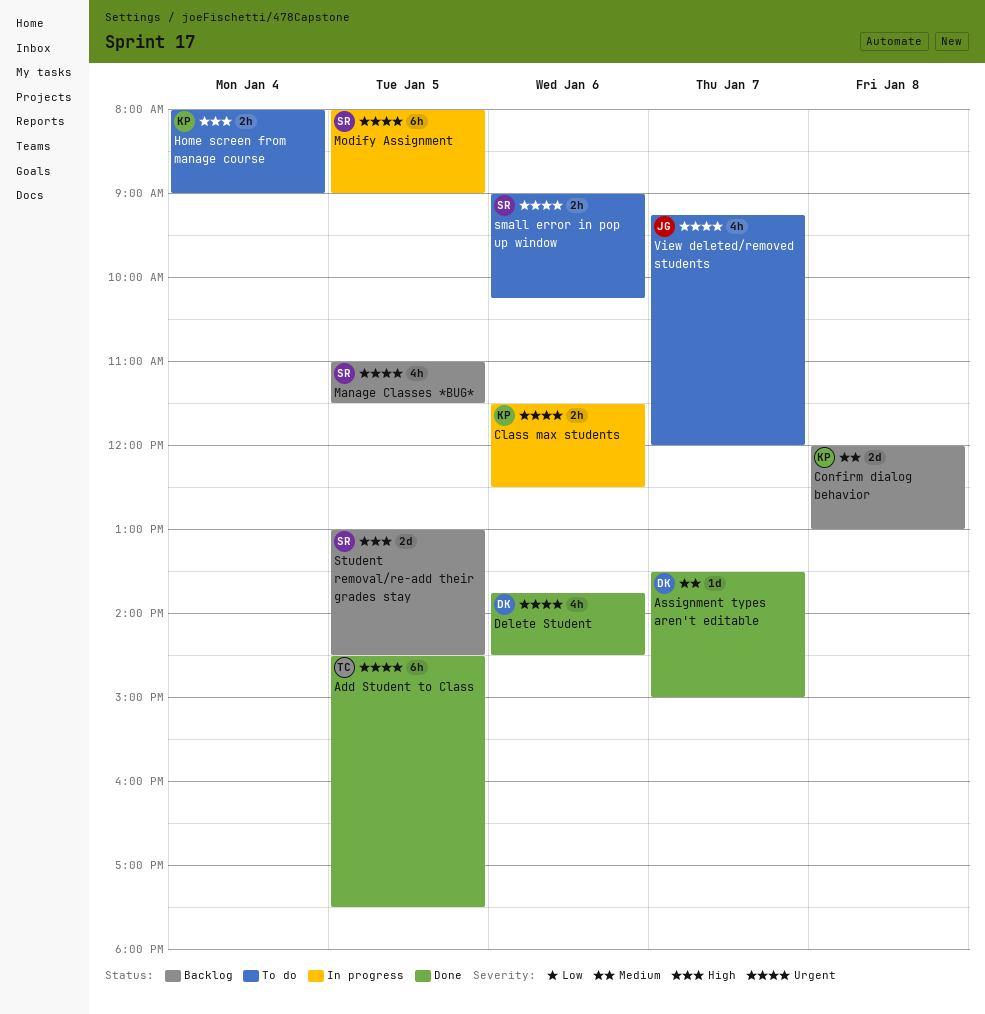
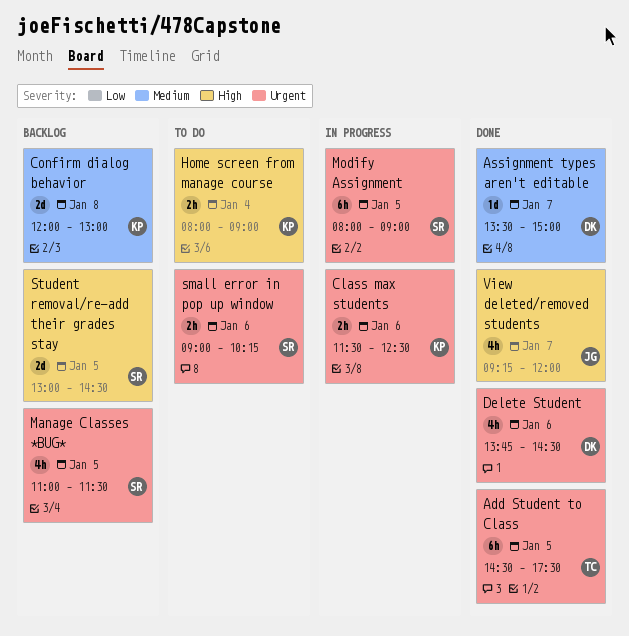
View deleted/removed students, status: To do -> Done
View deleted/removed students, priority: Urgent -> High

